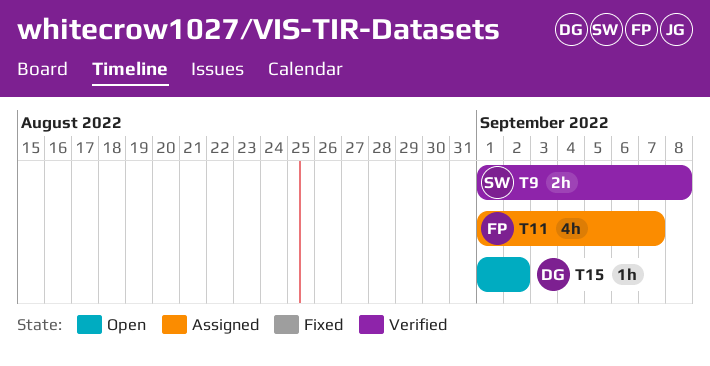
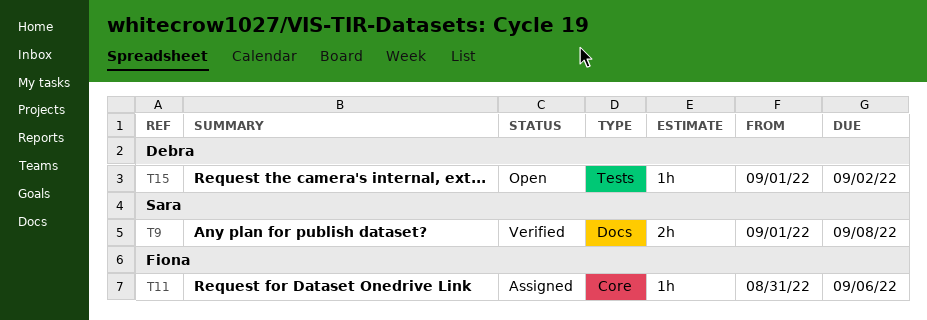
T11, estimate: 4h -> 1h
T11, start: Sep 1 -> Aug 31
T11, due: Sep 7 -> Sep 6

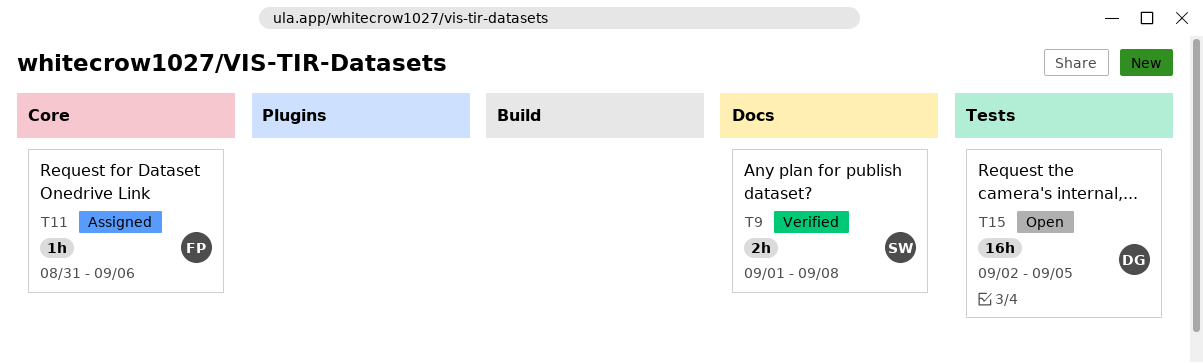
T15, estimate: 1h -> 16h
T15, start: Sep 1 -> Sep 2
T15, due: Sep 2 -> Sep 5

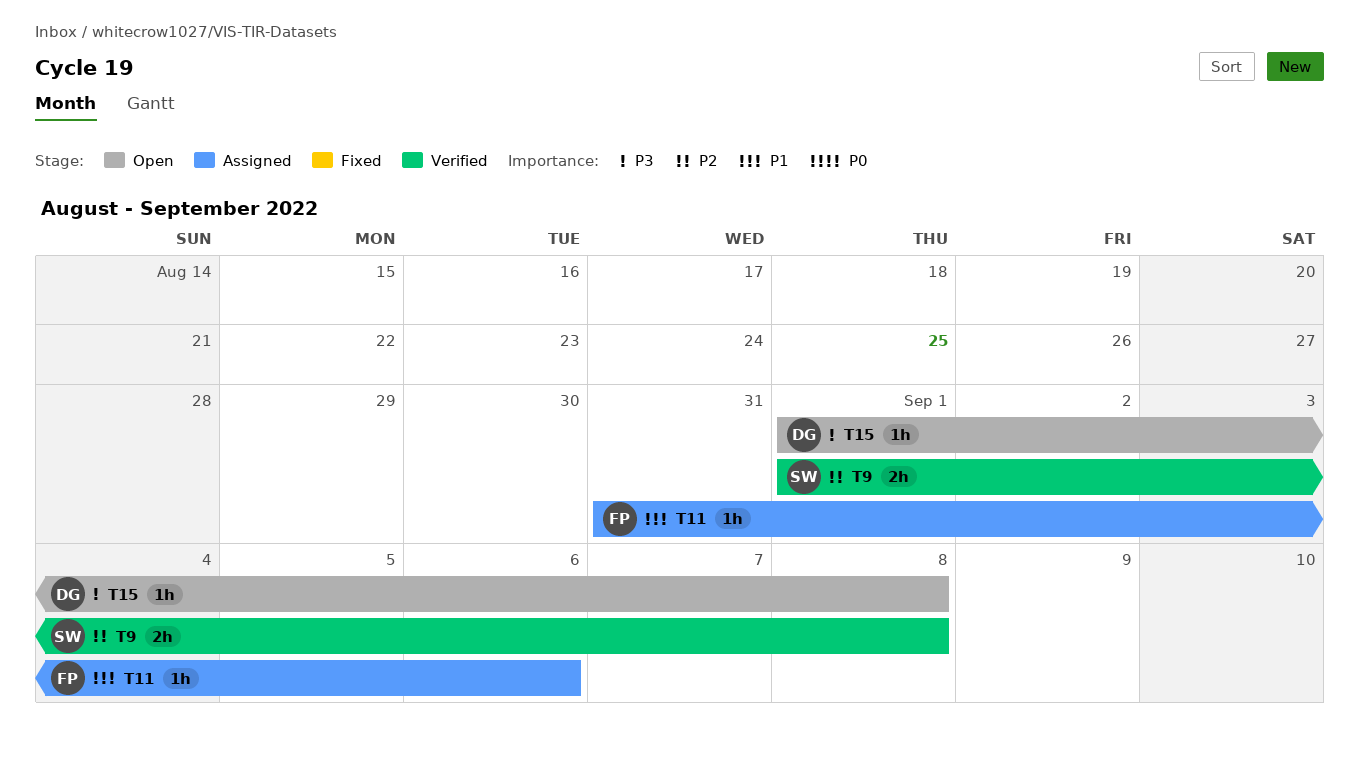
T15, estimate: 16h -> 1h
T15, start: Sep 2 -> Sep 1
T15, due: Sep 5 -> Sep 8

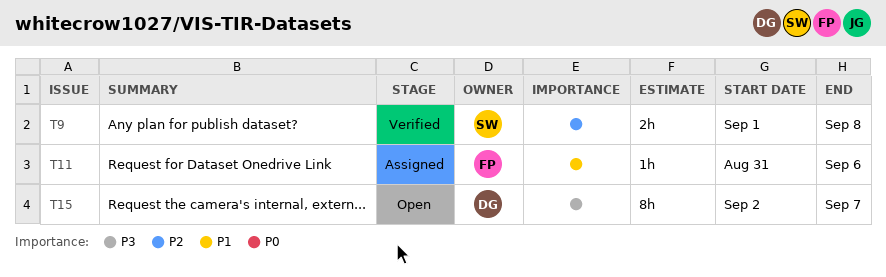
T15, estimate: 1h -> 8h
T15, start: Sep 1 -> Sep 2
T15, due: Sep 8 -> Sep 7

